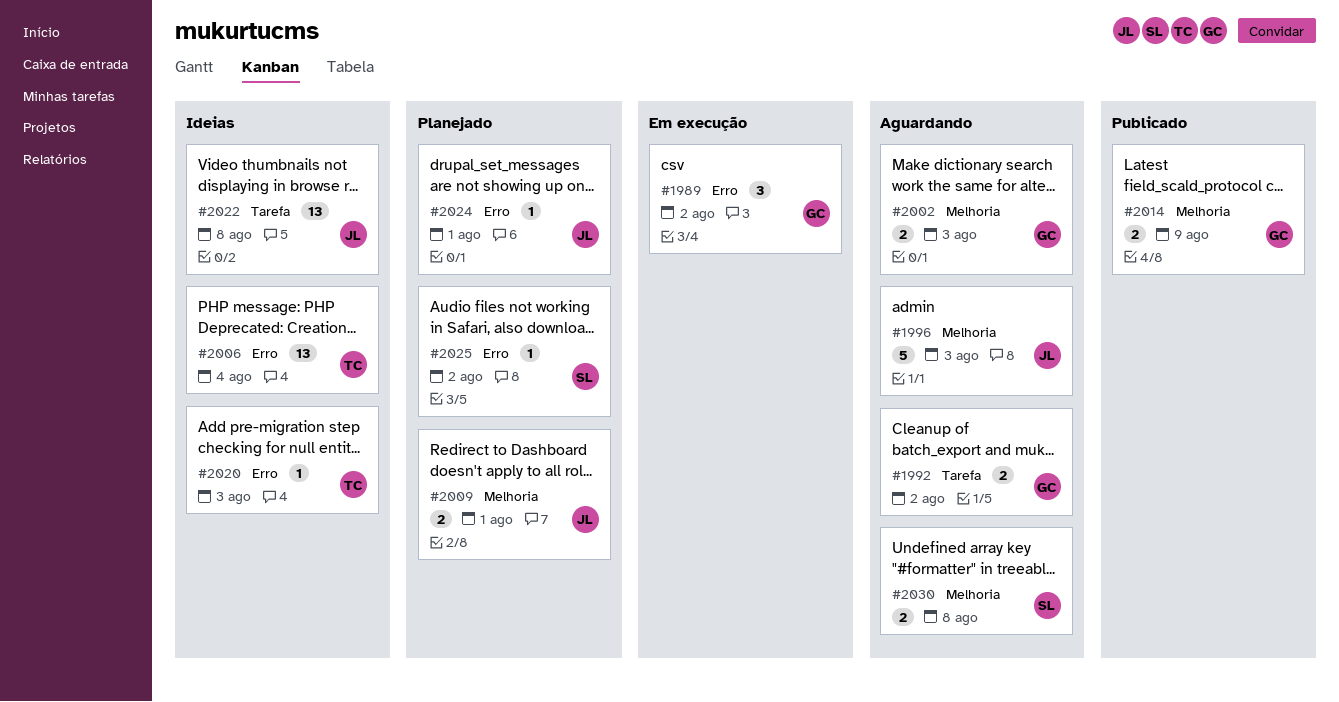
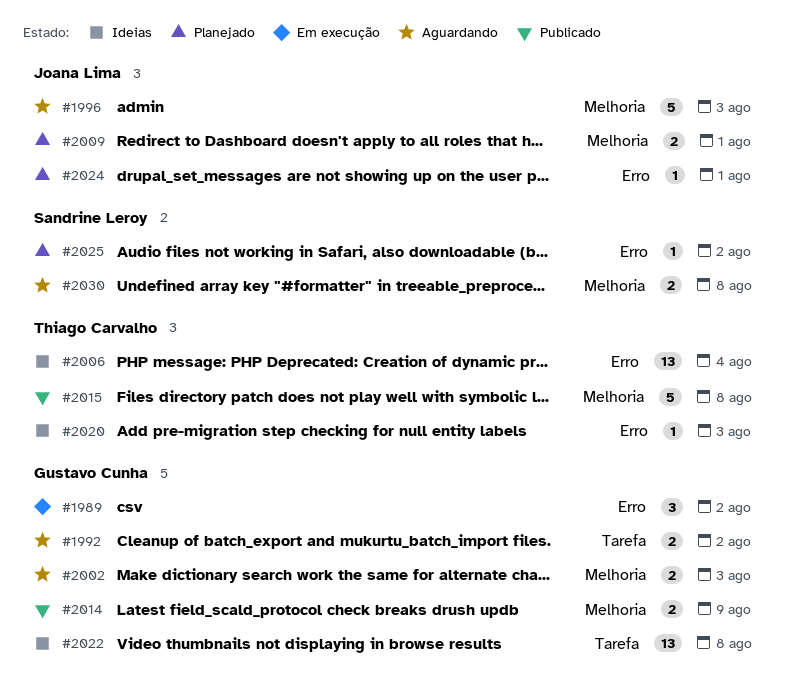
#2015: none -> present
#2022, owner: Joana Lima -> Gustavo Cunha

